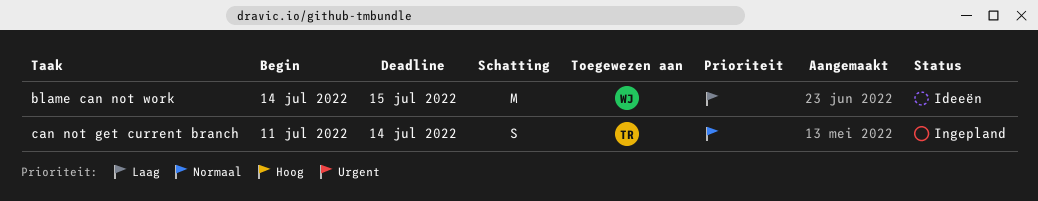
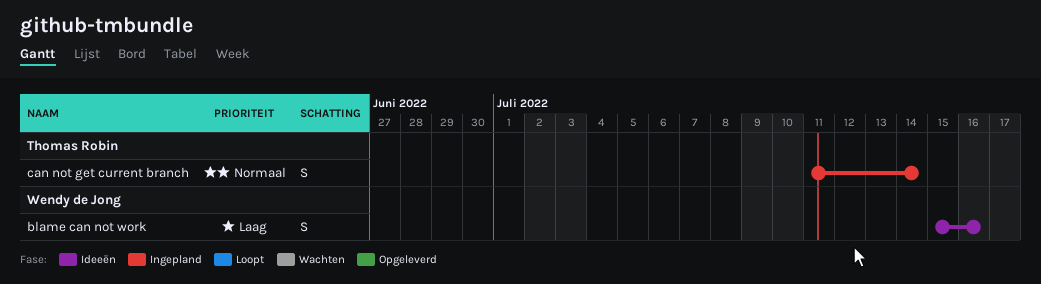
blame can not work, estimate: M -> S
blame can not work, start: Jul 14 -> Jul 15
blame can not work, due: Jul 15 -> Jul 16

